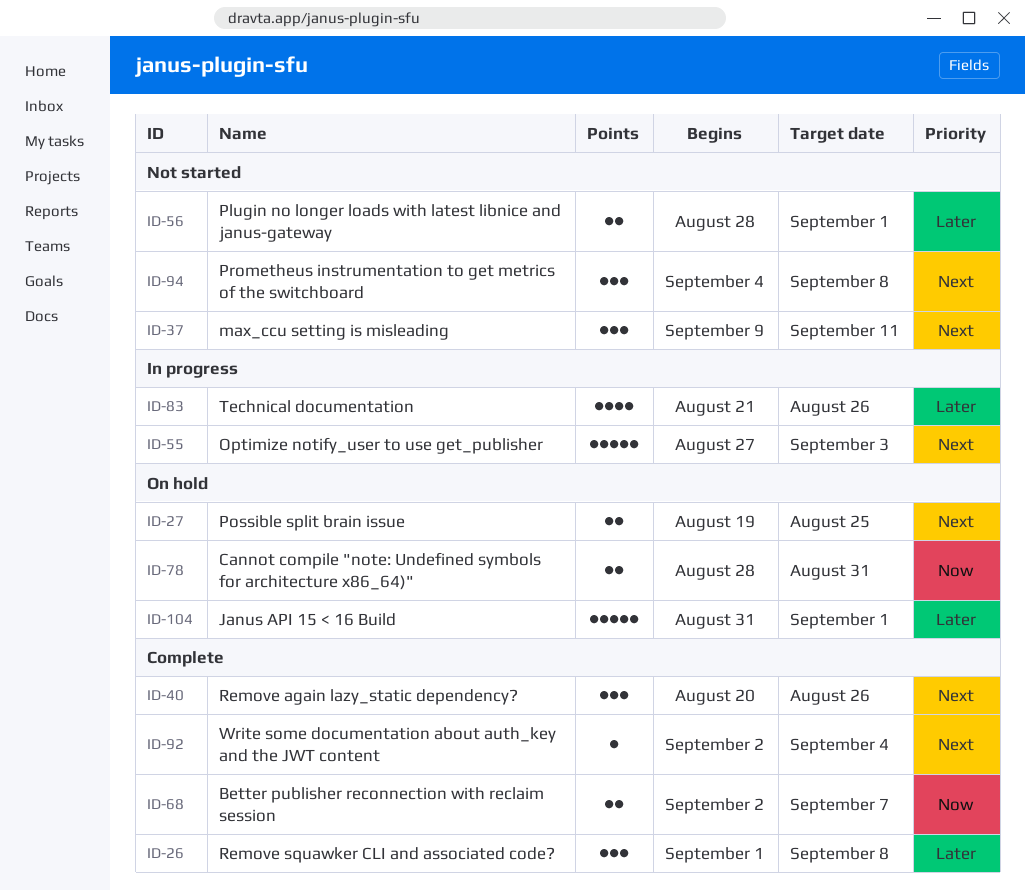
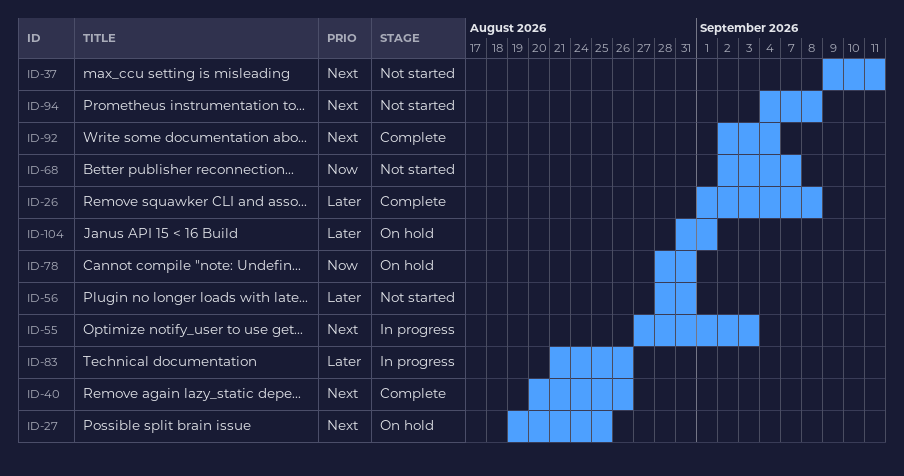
ID-56, due: Sep 1 -> Aug 31
ID-68, status: Complete -> Not started

